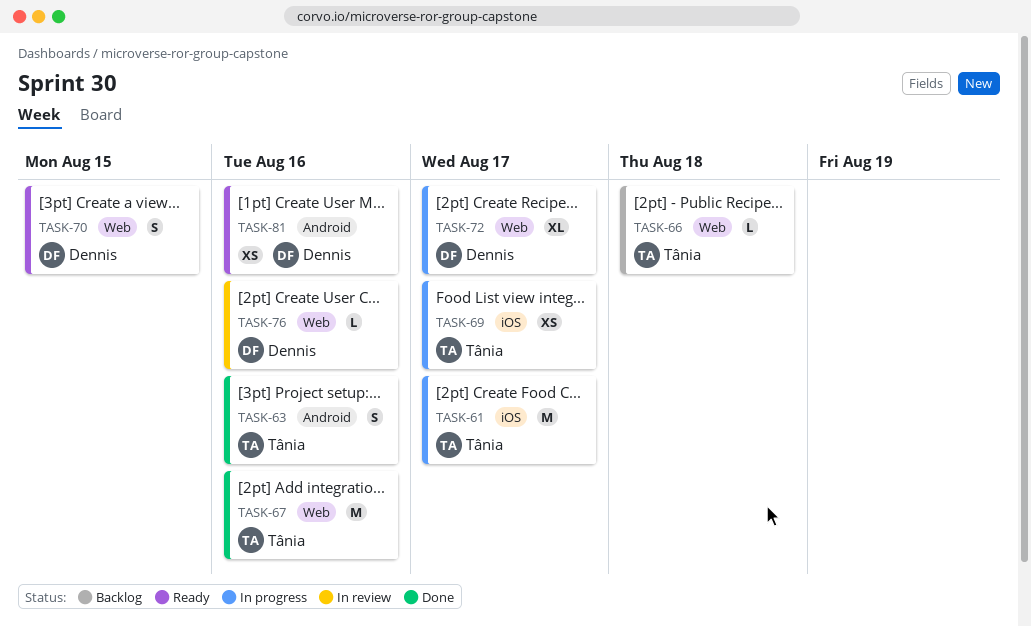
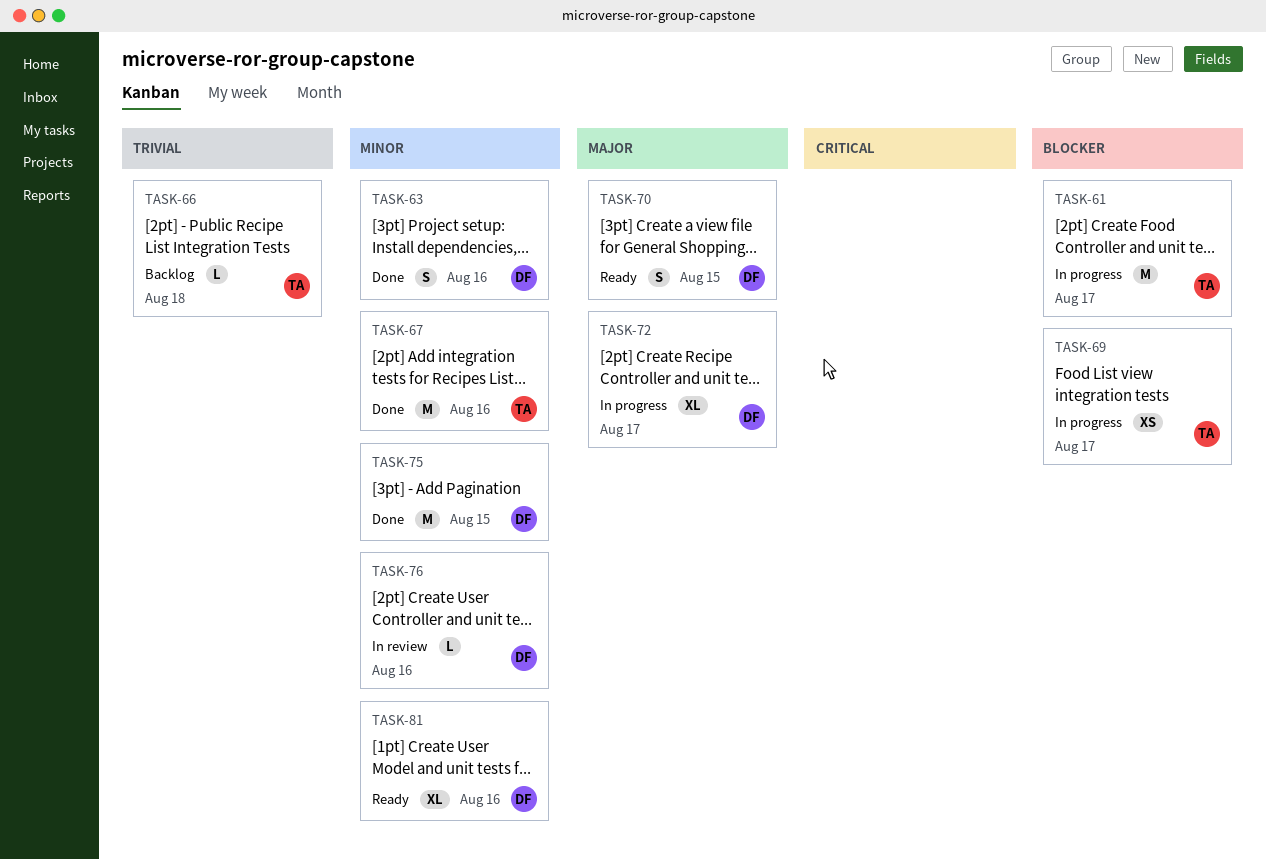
TASK-63, owner: Tânia -> Dennis
TASK-75: none -> present
TASK-81, estimate: XS -> XL

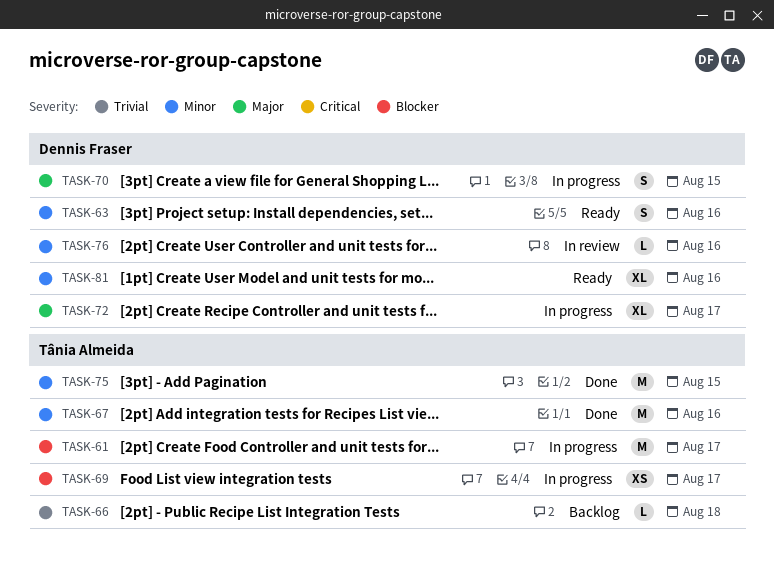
TASK-63, status: Done -> Ready
TASK-70, status: Ready -> In progress
TASK-75, owner: Dennis Fraser -> Tânia Almeida

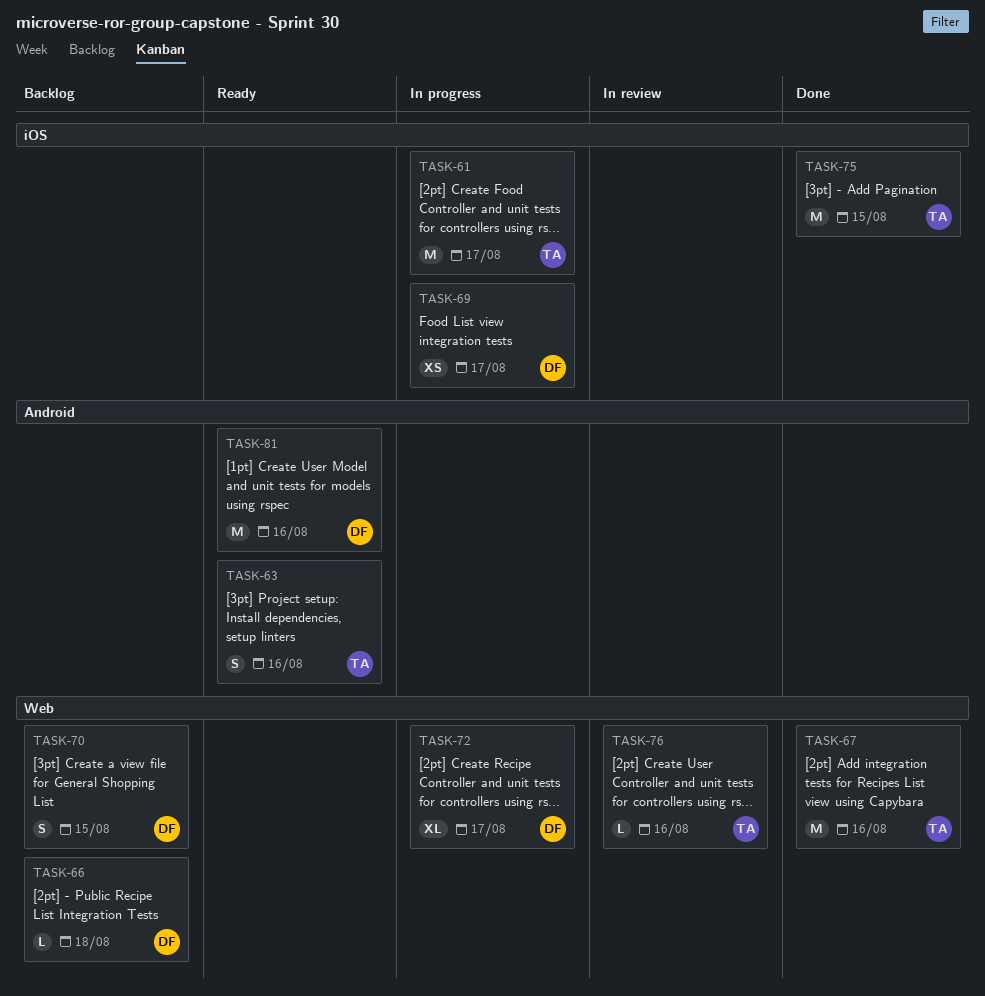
TASK-63, owner: Dennis Fraser -> Tânia Almeida
TASK-66, owner: Tânia Almeida -> Dennis Fraser
TASK-69, owner: Tânia Almeida -> Dennis Fraser
TASK-70, status: In progress -> Backlog
TASK-76, owner: Dennis Fraser -> Tânia Almeida
TASK-81, estimate: XL -> M

